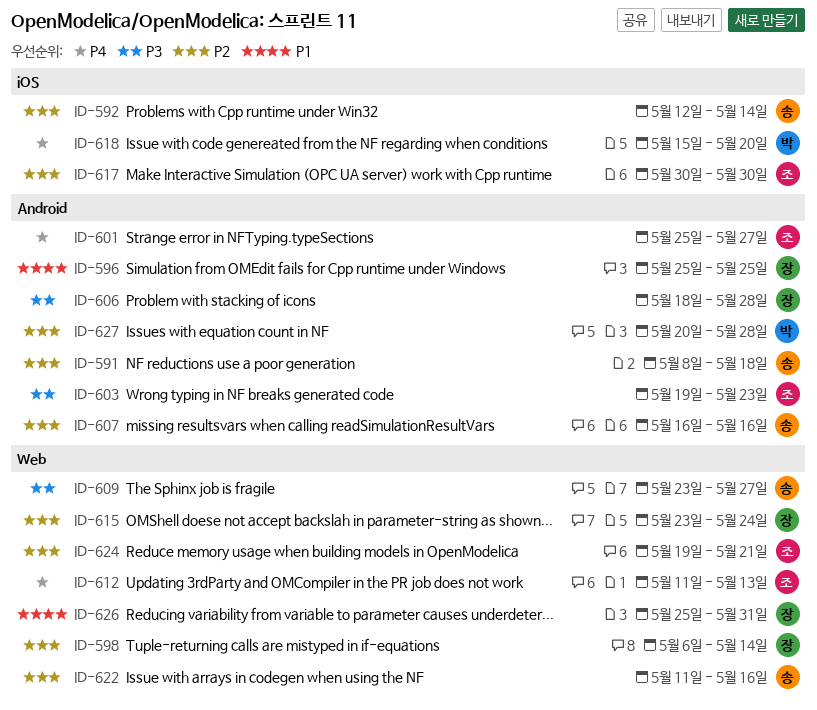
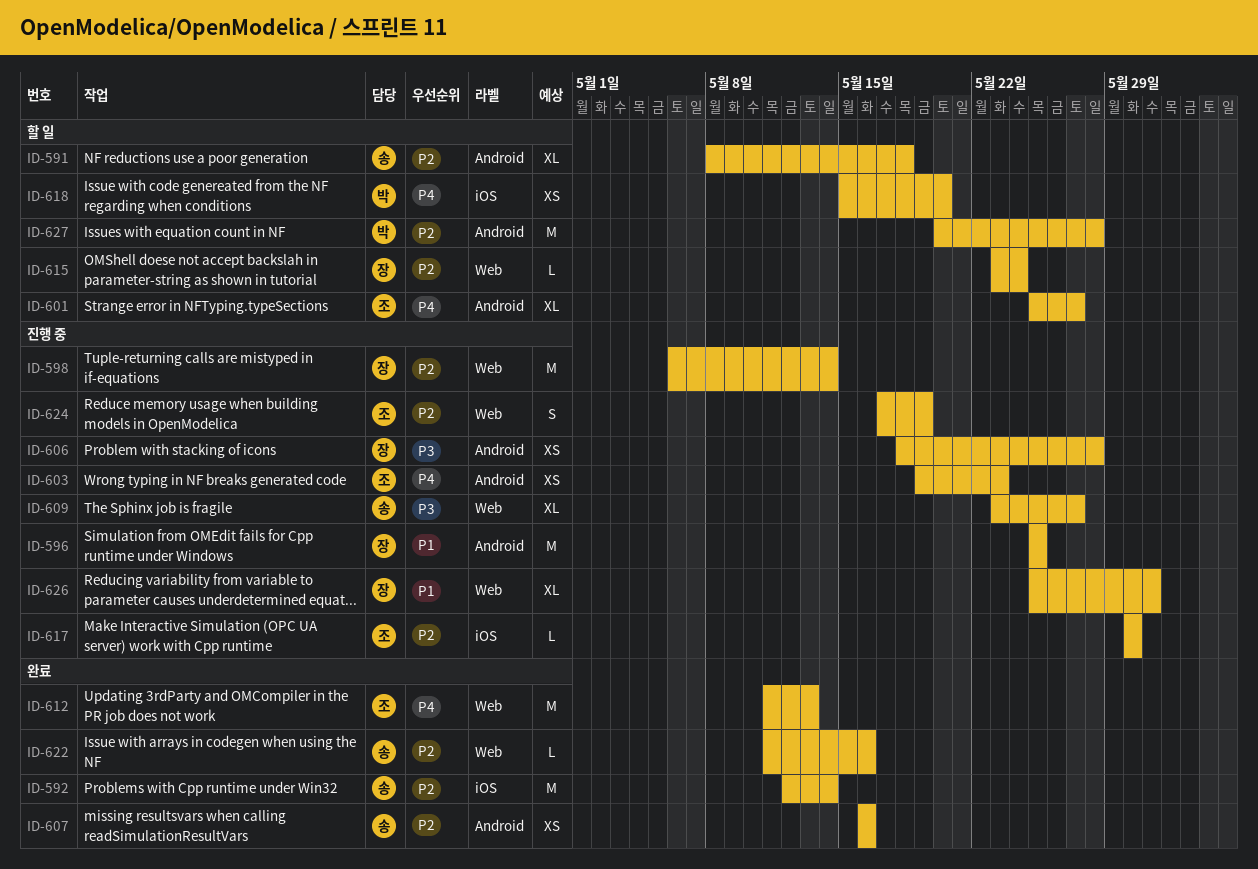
ID-603, priority: P3 -> P4
ID-624, start: May 19 -> May 17
ID-624, due: May 21 -> May 19

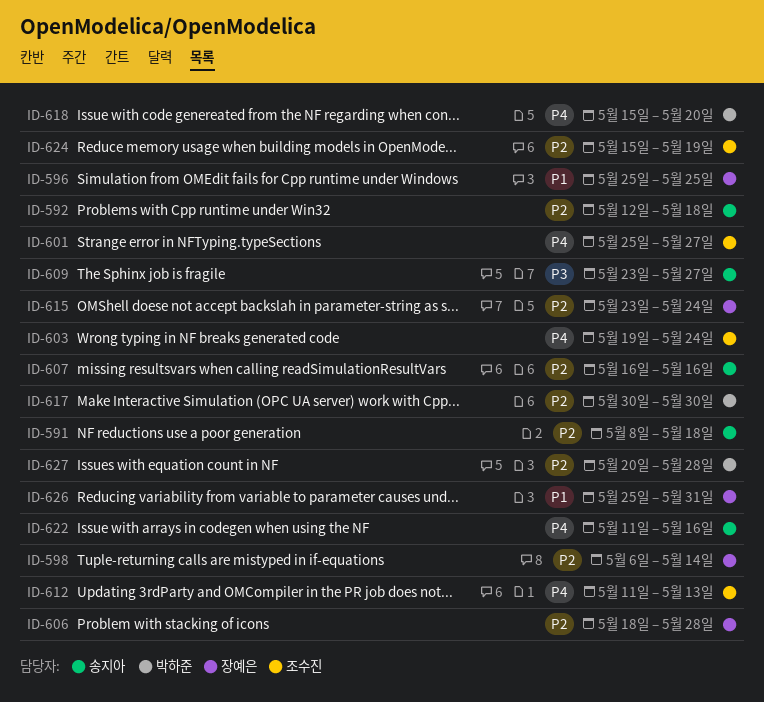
ID-592, due: May 14 -> May 18
ID-603, due: May 23 -> May 24
ID-606, priority: P3 -> P2
ID-617, owner: 조수진 -> 박하준
ID-622, priority: P2 -> P4
ID-624, start: May 17 -> May 15

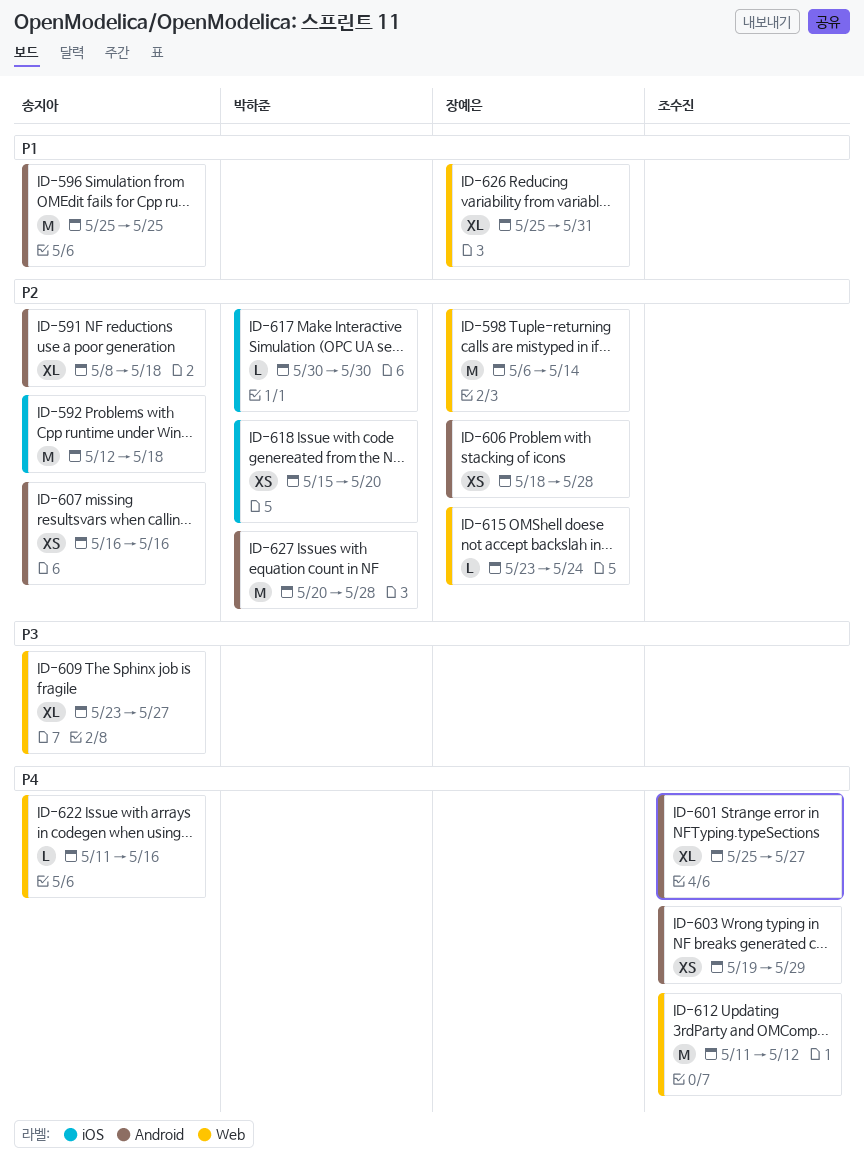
ID-596, owner: 장예은 -> 송지아
ID-603, due: May 24 -> May 29
ID-612, due: May 13 -> May 12
ID-618, priority: P4 -> P2
ID-624: present -> none

